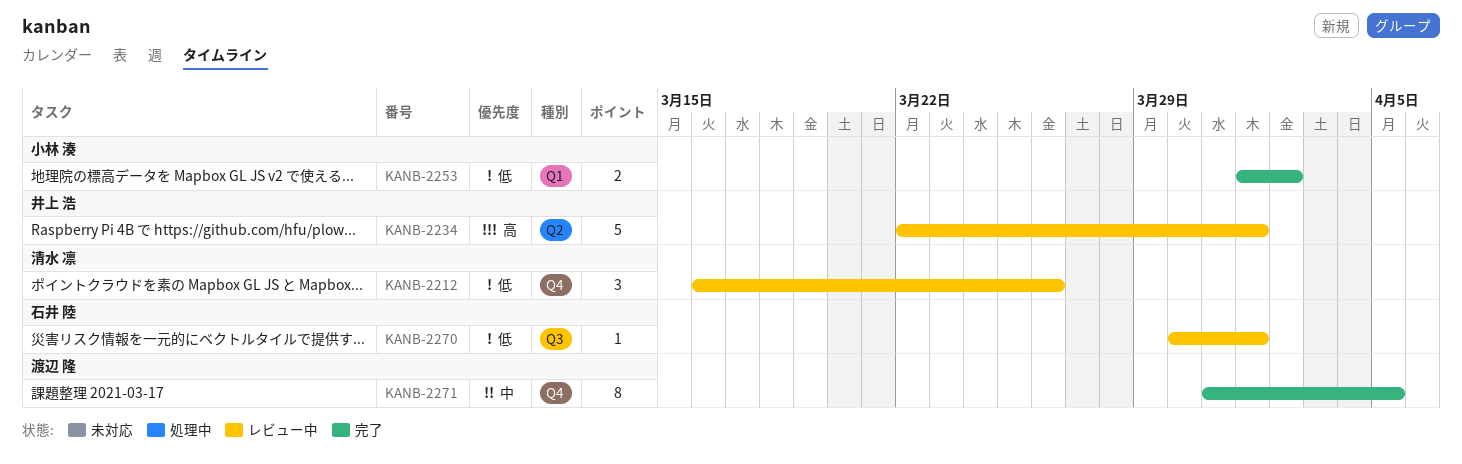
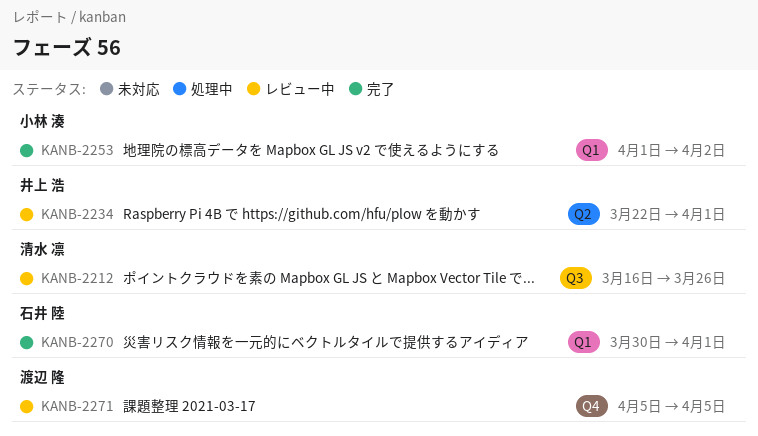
KANB-2212, label: Q4 -> Q3
KANB-2270, status: レビュー中 -> 完了
KANB-2270, label: Q3 -> Q1
KANB-2271, status: 完了 -> レビュー中
KANB-2271, start: Mar 31 -> Apr 5

